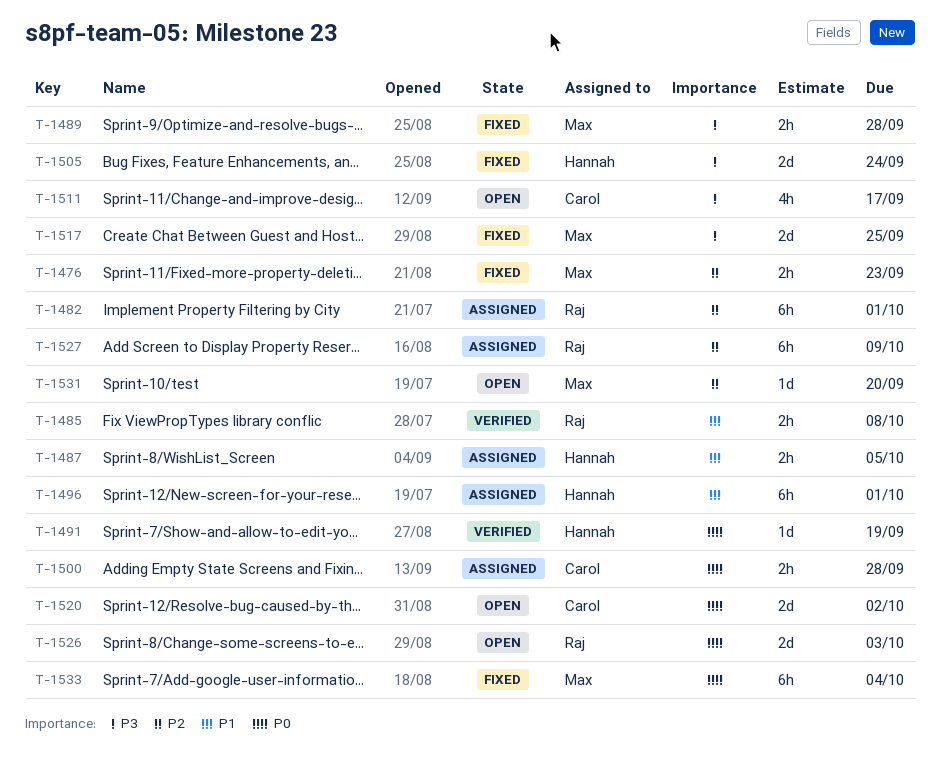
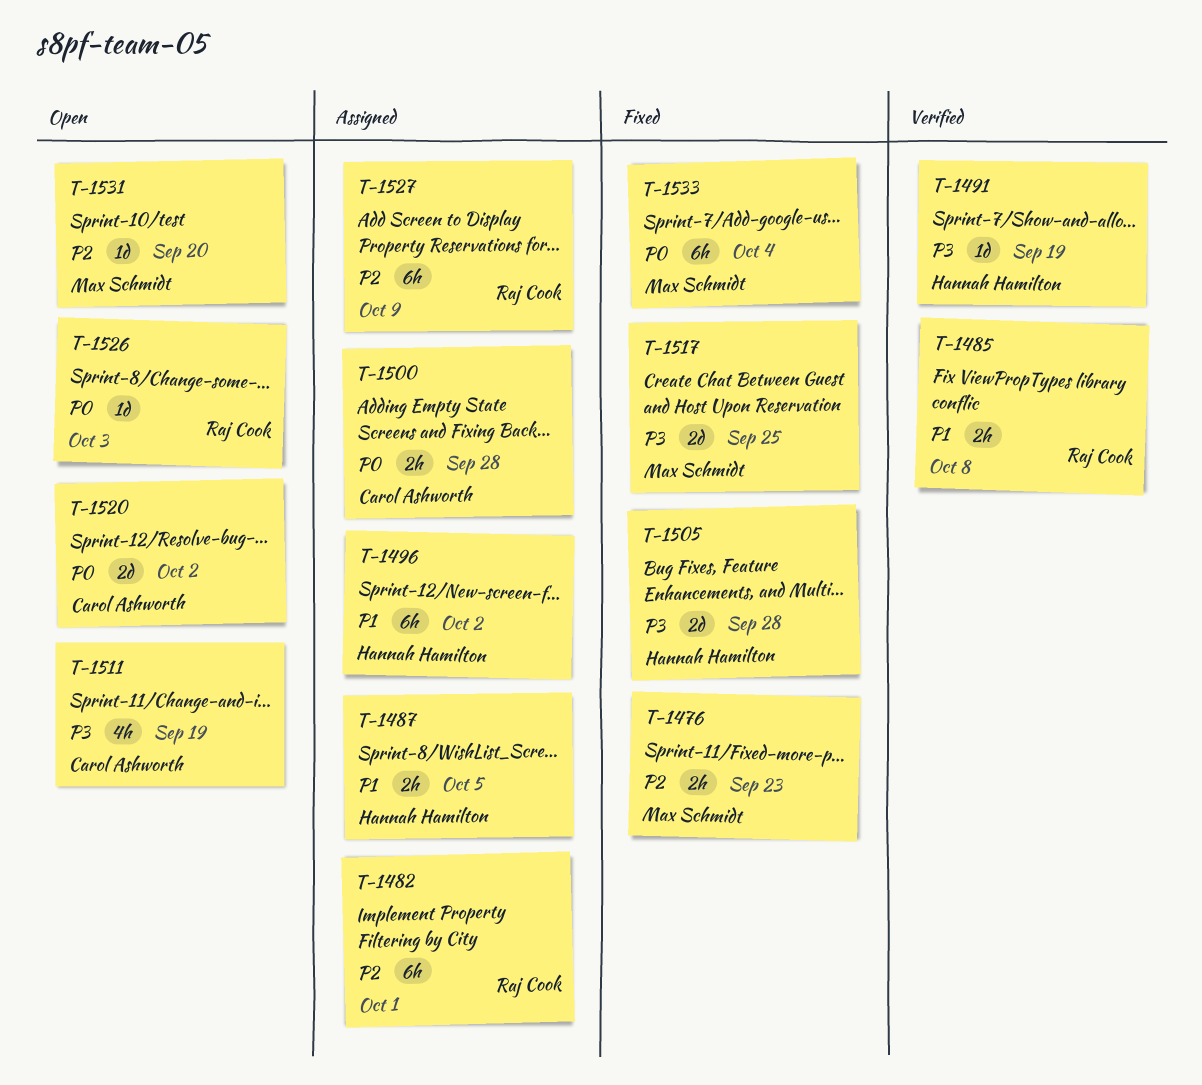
T-1489: present -> none
T-1491, priority: P0 -> P3
T-1496, due: Oct 1 -> Oct 2
T-1505, due: Sep 24 -> Sep 28
T-1511, due: Sep 17 -> Sep 19
T-1526, estimate: 2d -> 1d

